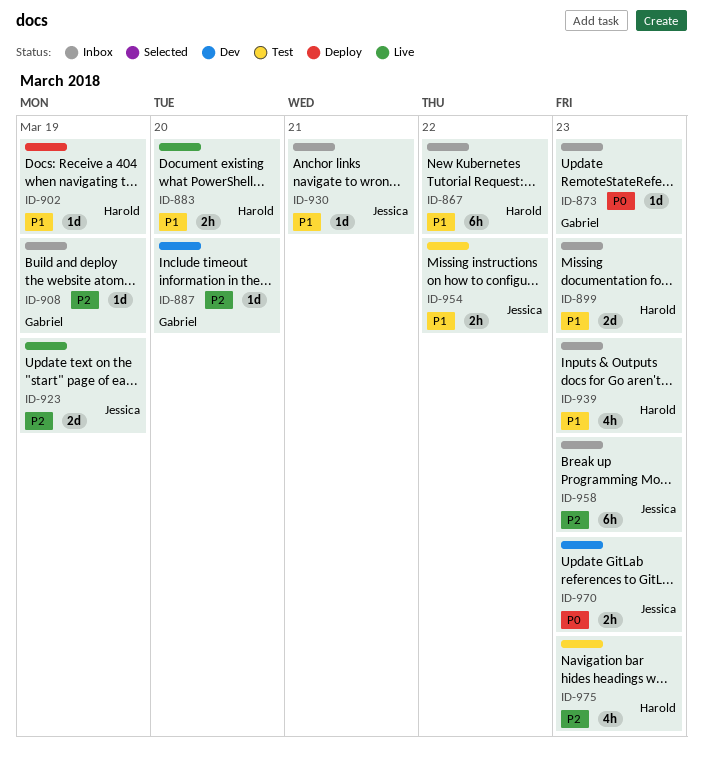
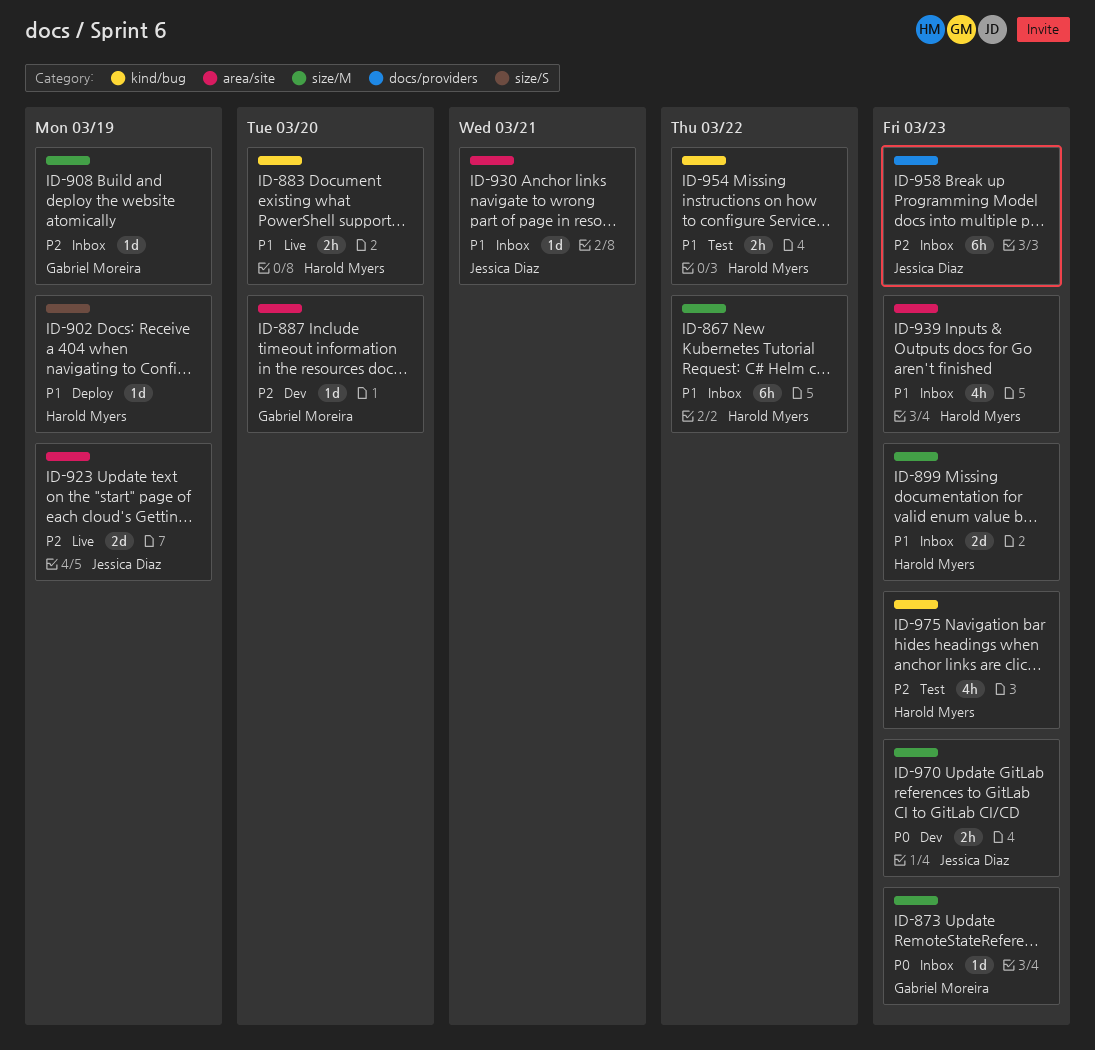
ID-954, owner: Jessica Diaz -> Harold Myers

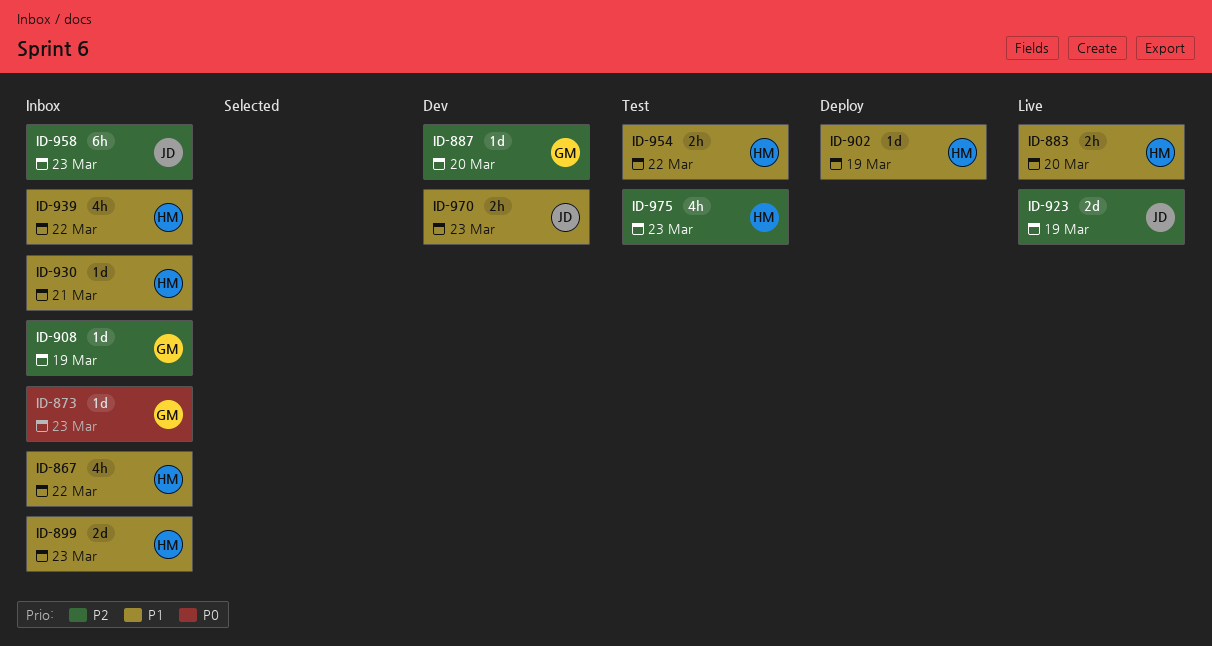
ID-867, estimate: 6h -> 4h
ID-930, owner: Jessica Diaz -> Harold Myers
ID-939, due: Mar 23 -> Mar 22
ID-970, priority: P0 -> P1

